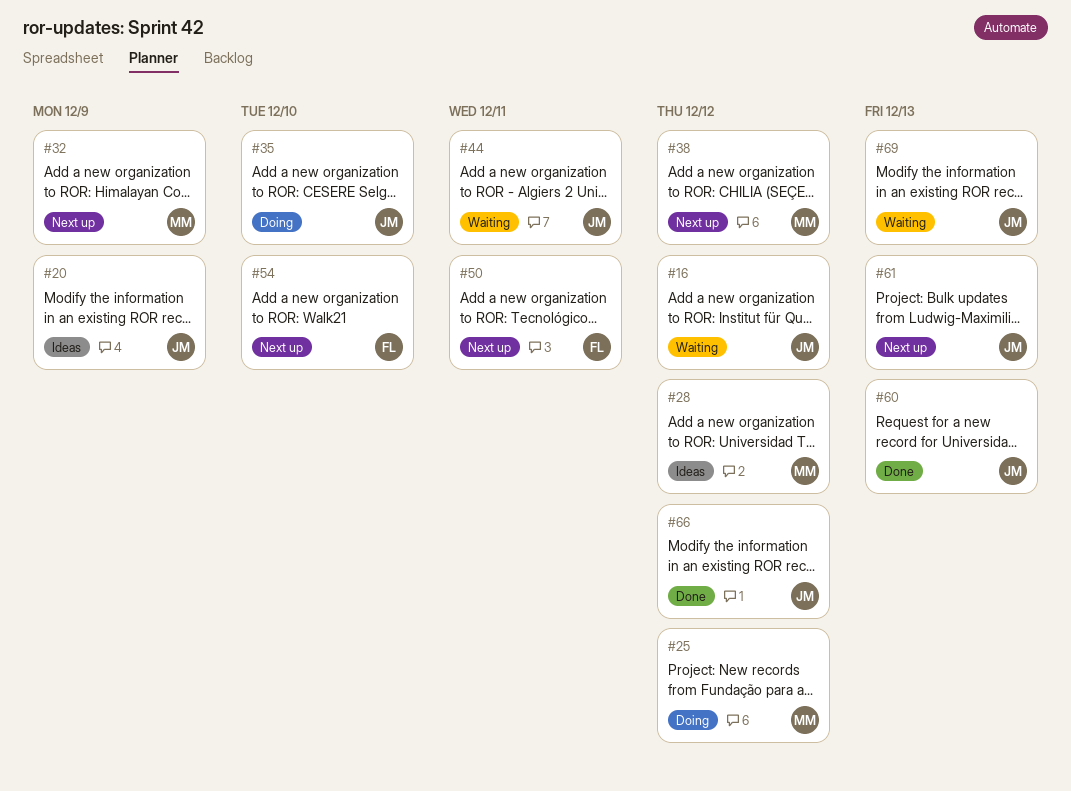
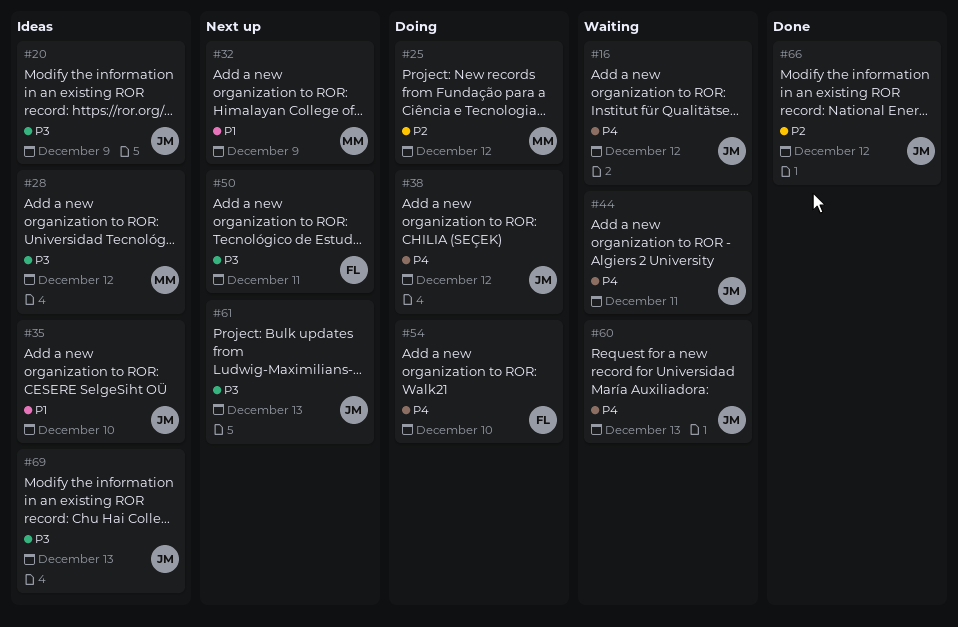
#35, status: Doing -> Ideas
#38, status: Next up -> Doing
#38, owner: MM -> JM
#54, status: Next up -> Doing
#60, status: Done -> Waiting
#69, status: Waiting -> Ideas

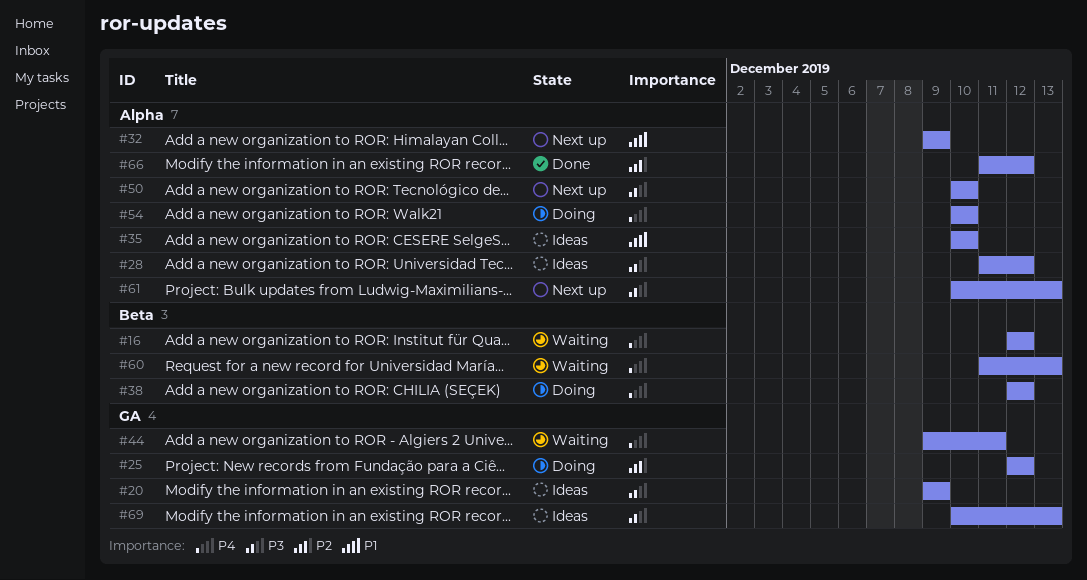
#50, due: Dec 11 -> Dec 10

